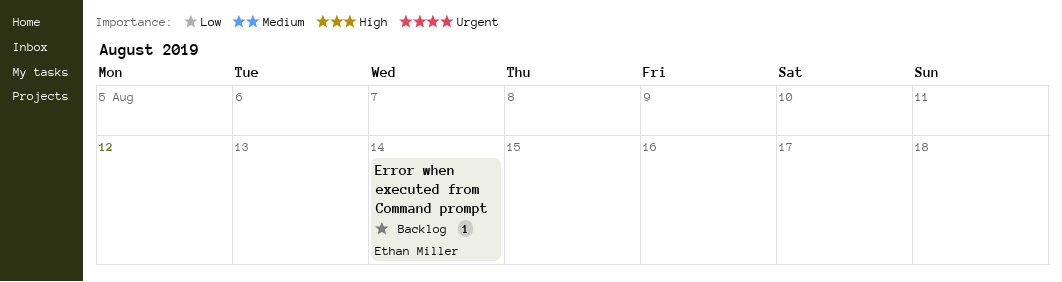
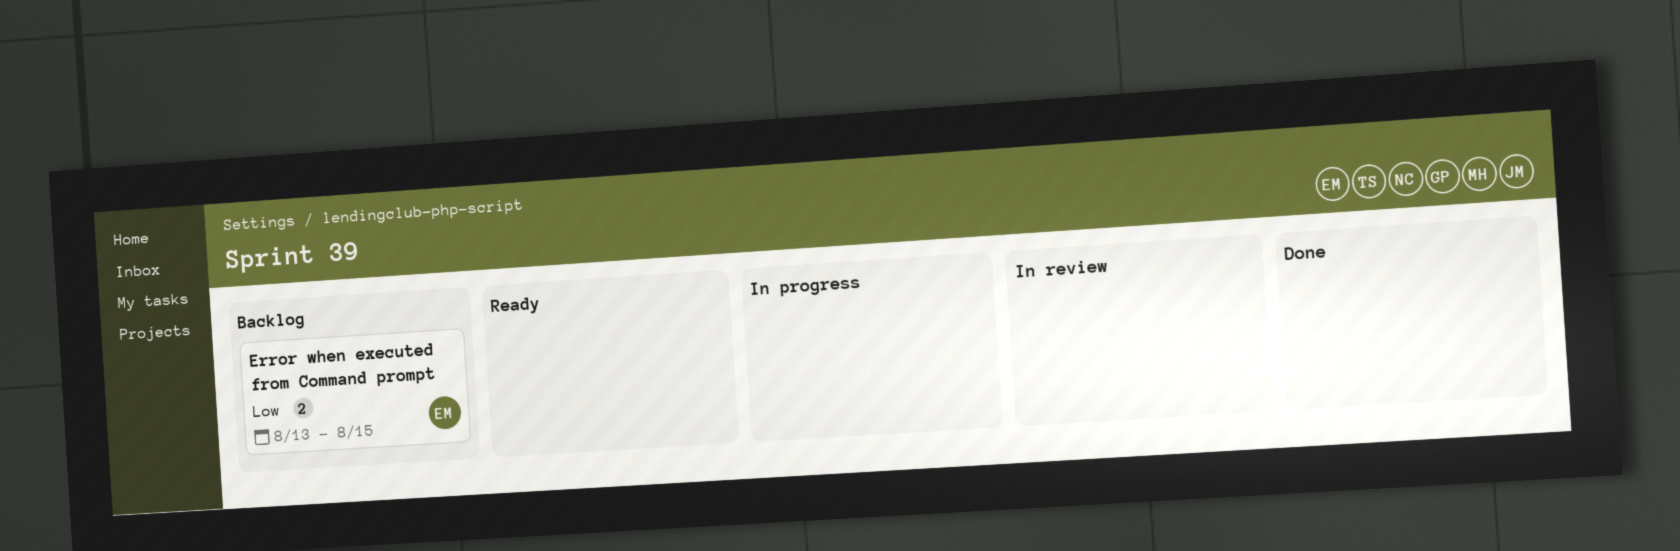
Error when executed from Command prompt, estimate: 1 -> 2
Error when executed from Command prompt, due: Aug 14 -> Aug 15

